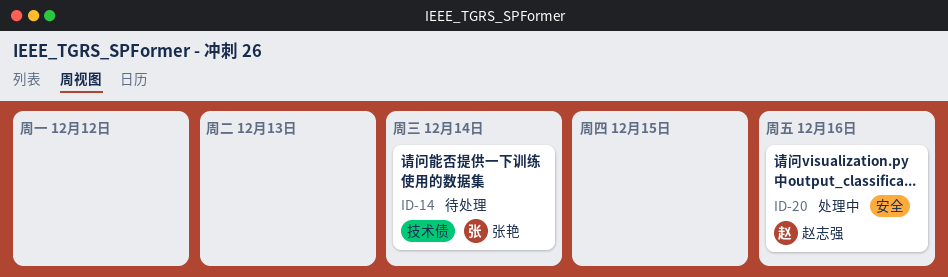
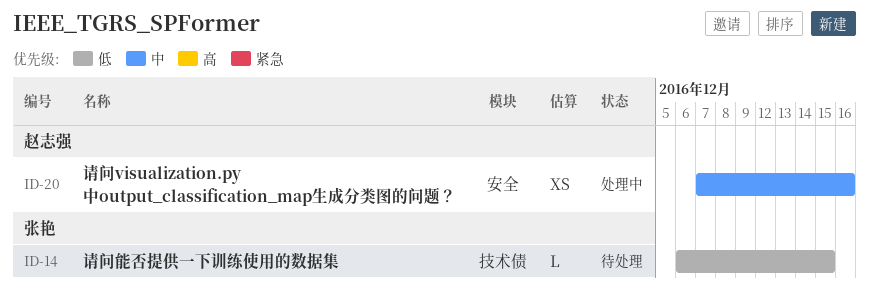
ID-14, due: Dec 14 -> Dec 15

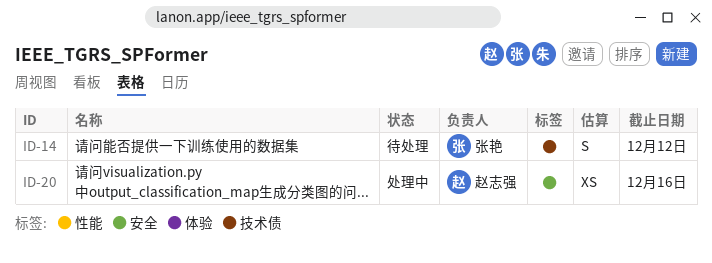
ID-14, estimate: L -> S
ID-14, due: Dec 15 -> Dec 12

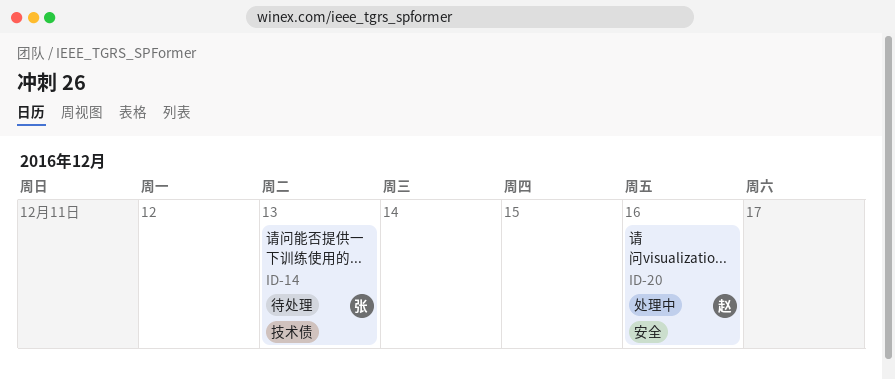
ID-14, due: Dec 12 -> Dec 13

